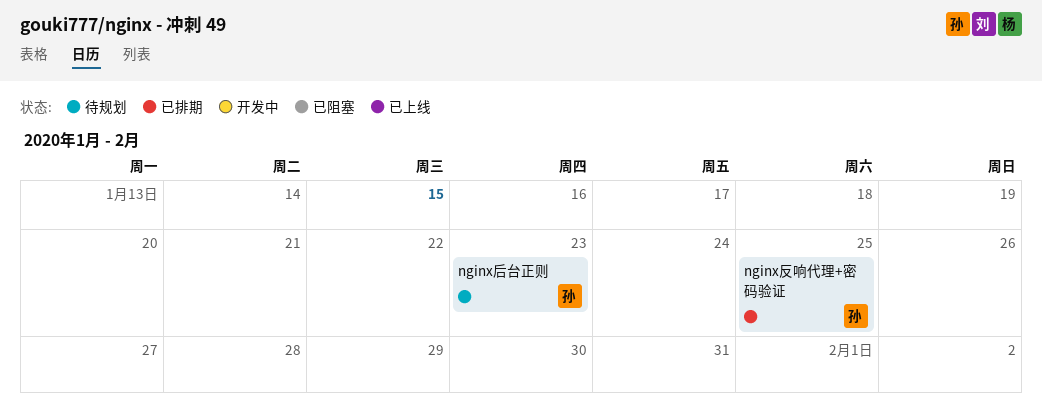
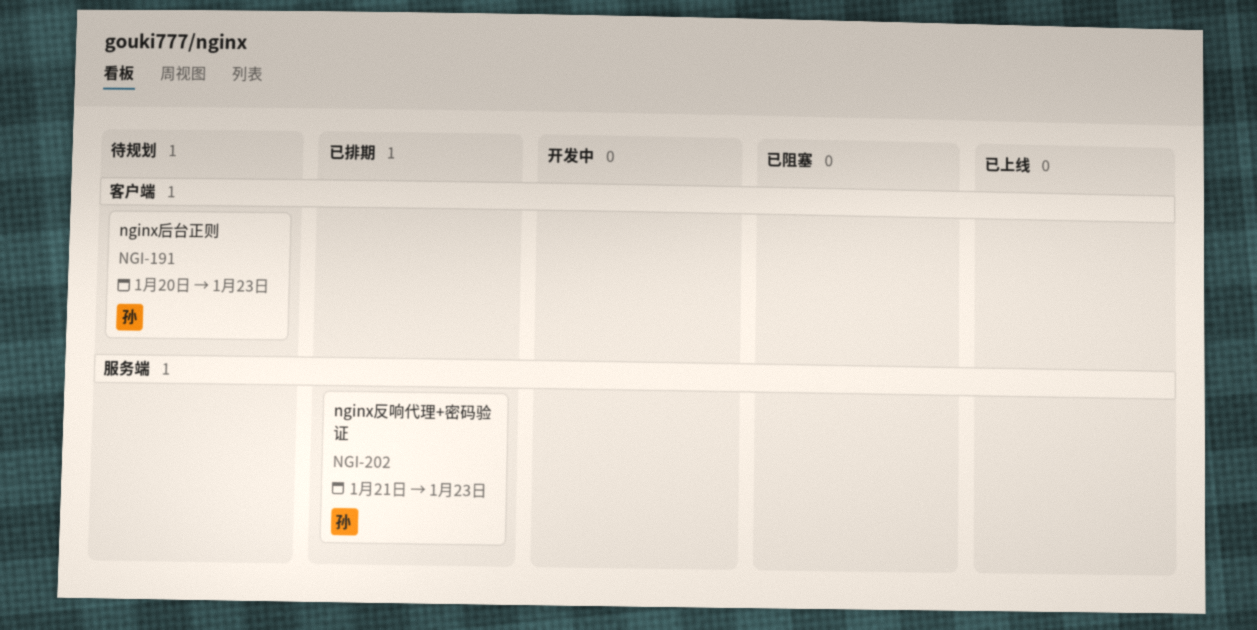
nginx反响代理+密码验证, due: Jan 25 -> Jan 23

